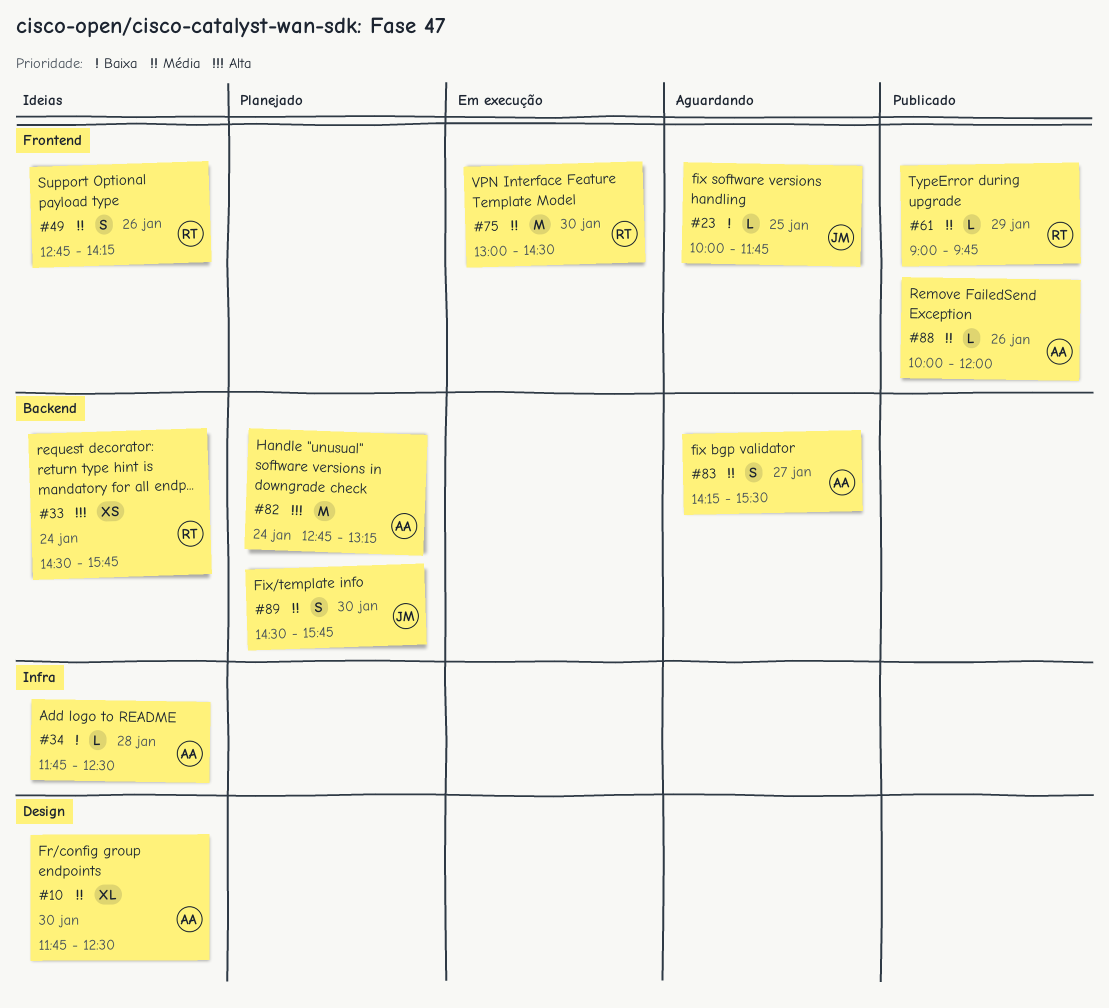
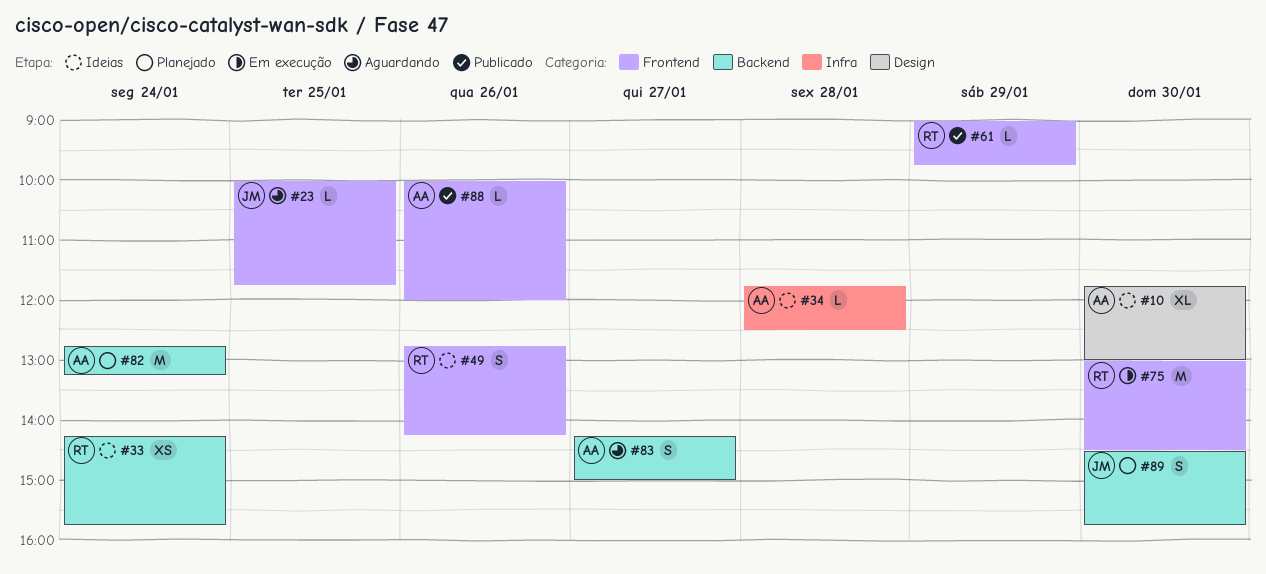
#10, ends: 12:30 -> 13:00
#33, begins: 14:30 -> 14:15
#83, ends: 15:30 -> 15:00

